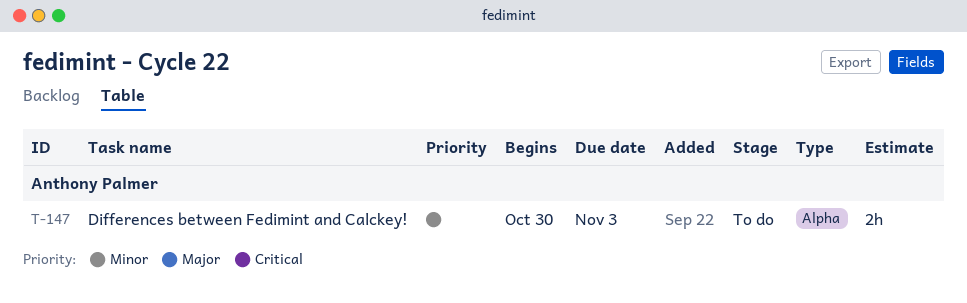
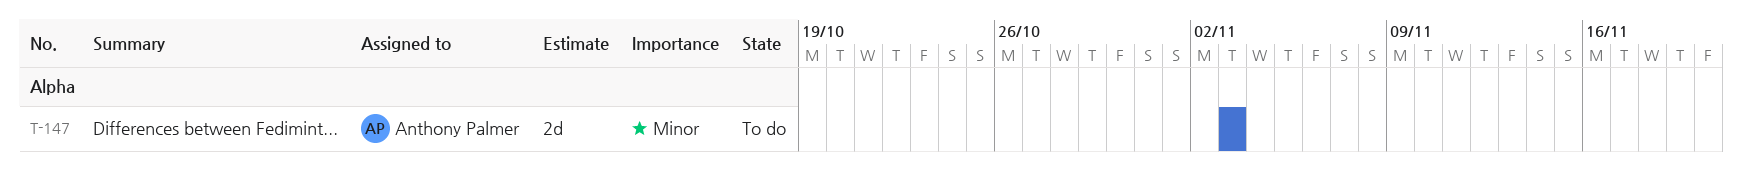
T-147, estimate: 2h -> 2d
T-147, start: Oct 30 -> Nov 3

